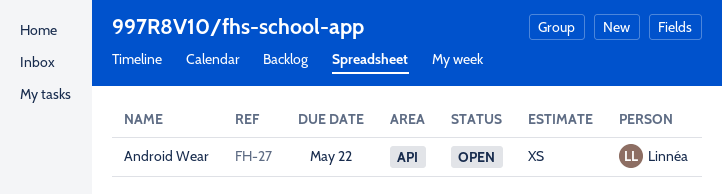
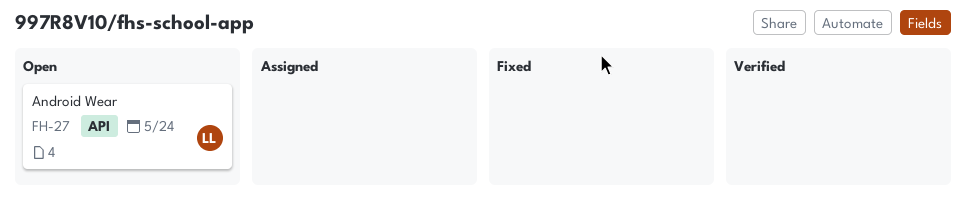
FH-27, due: May 22 -> May 24

